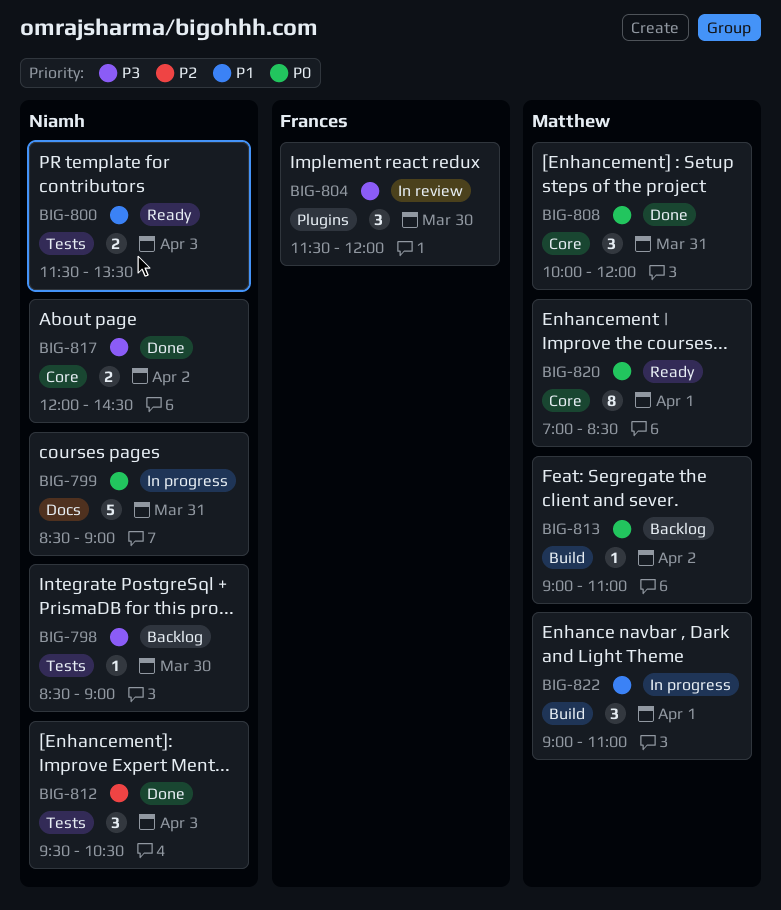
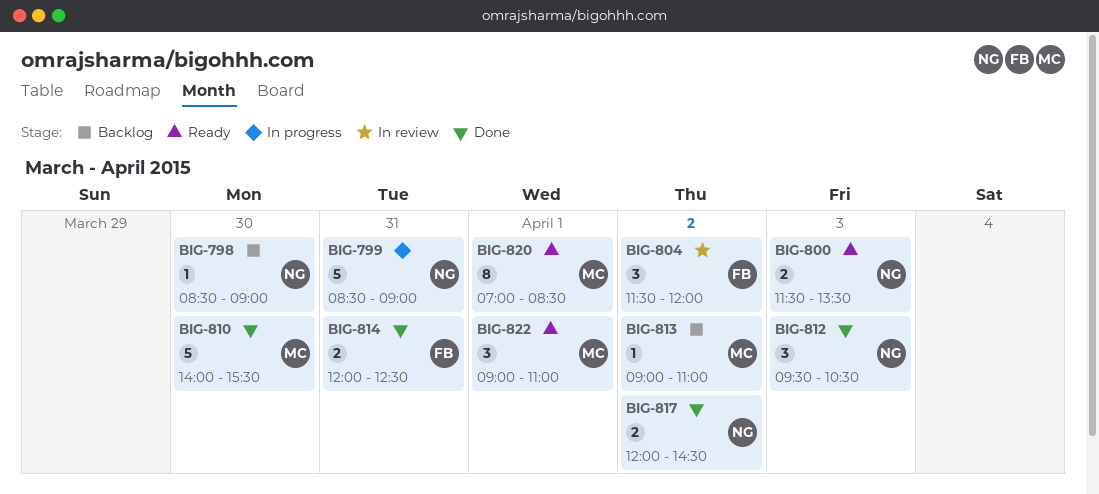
BIG-804, day: Mar 30 -> Apr 2
BIG-808: present -> none
BIG-810: none -> present
BIG-814: none -> present
BIG-822, status: In progress -> Ready

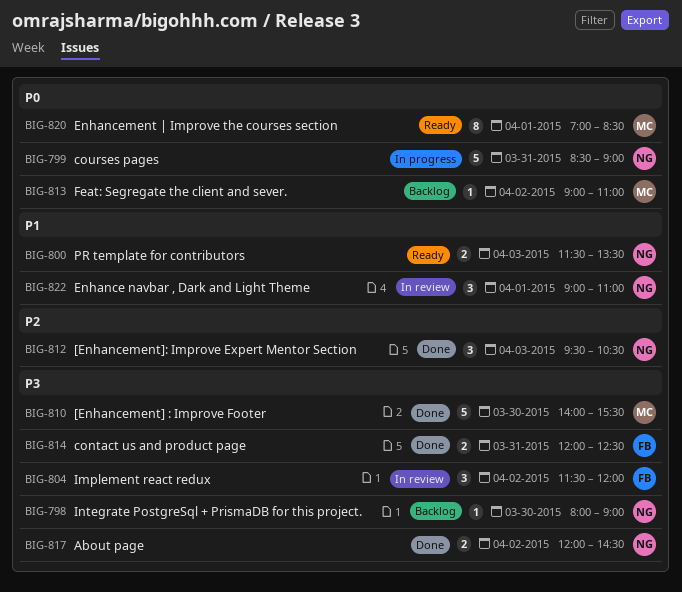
BIG-798, begins: 08:30 -> 08:00
BIG-822, status: Ready -> In review
BIG-822, owner: MC -> NG

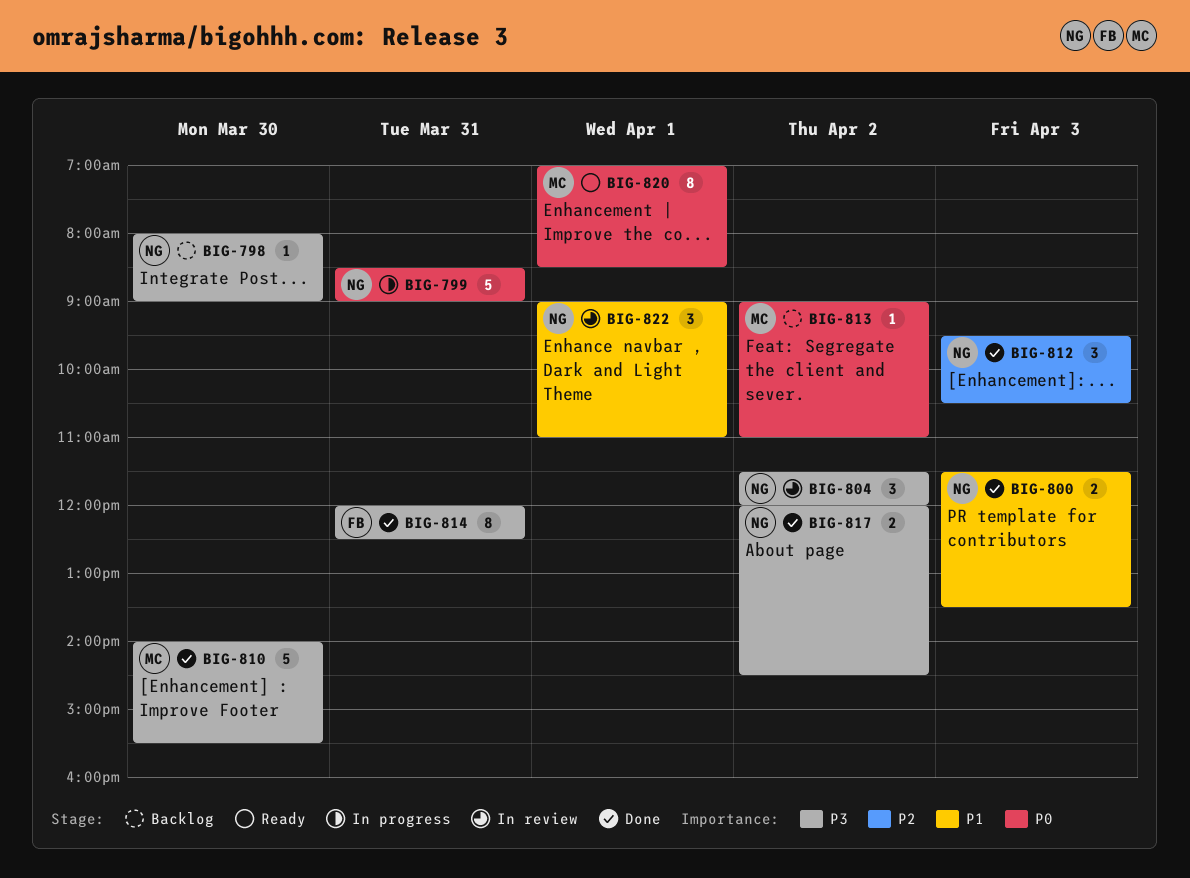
BIG-800, status: Ready -> Done
BIG-804, owner: FB -> NG
BIG-814, estimate: 2 -> 8

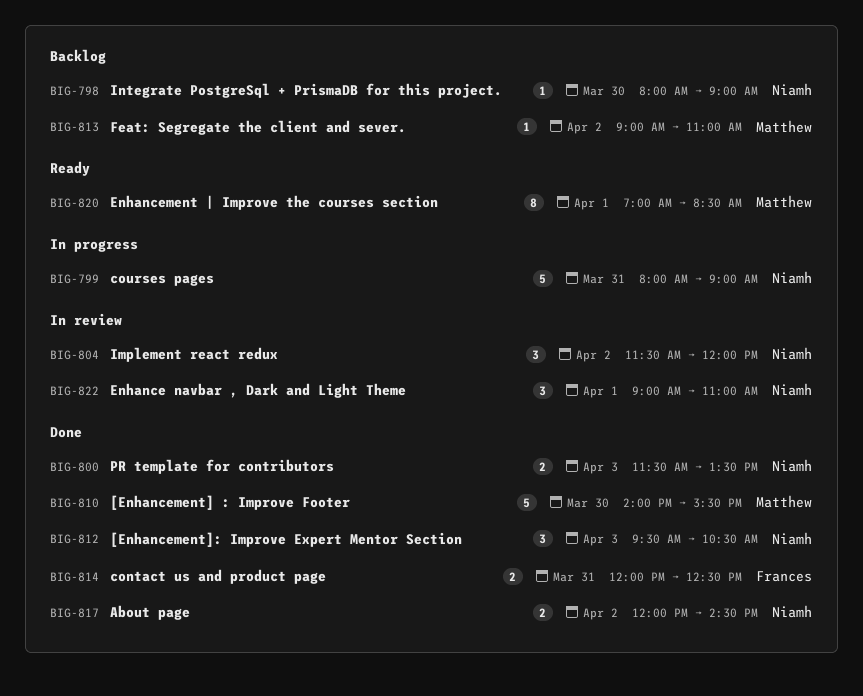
BIG-799, begins: 08:30 -> 08:00
BIG-814, estimate: 8 -> 2

